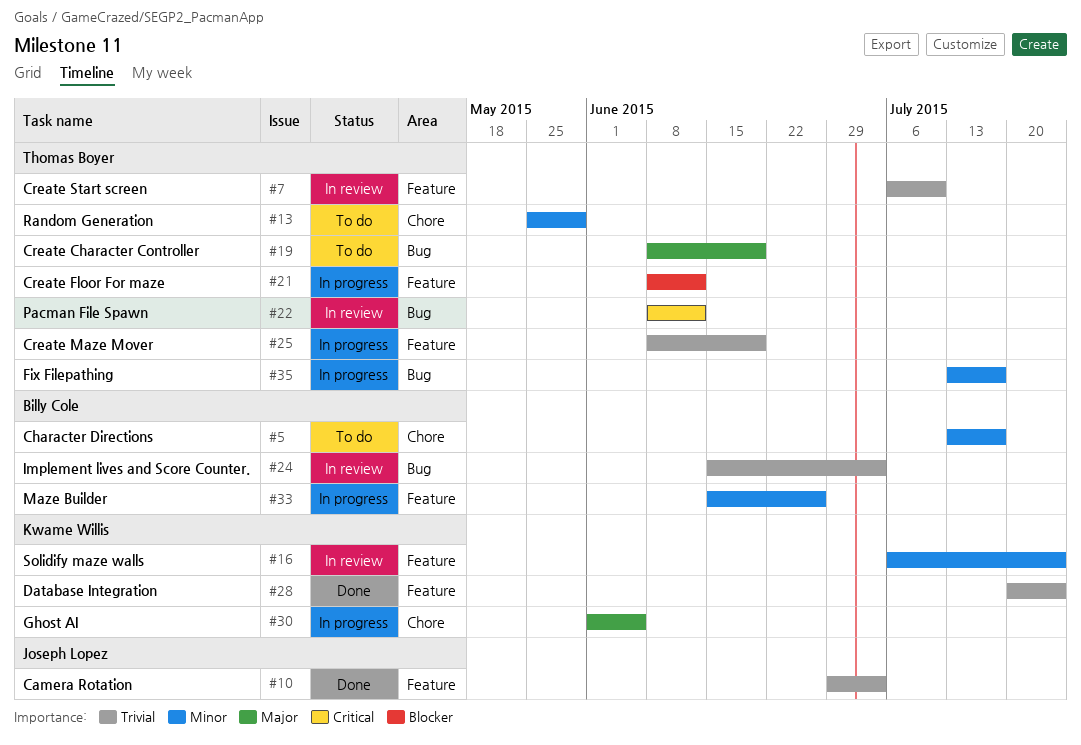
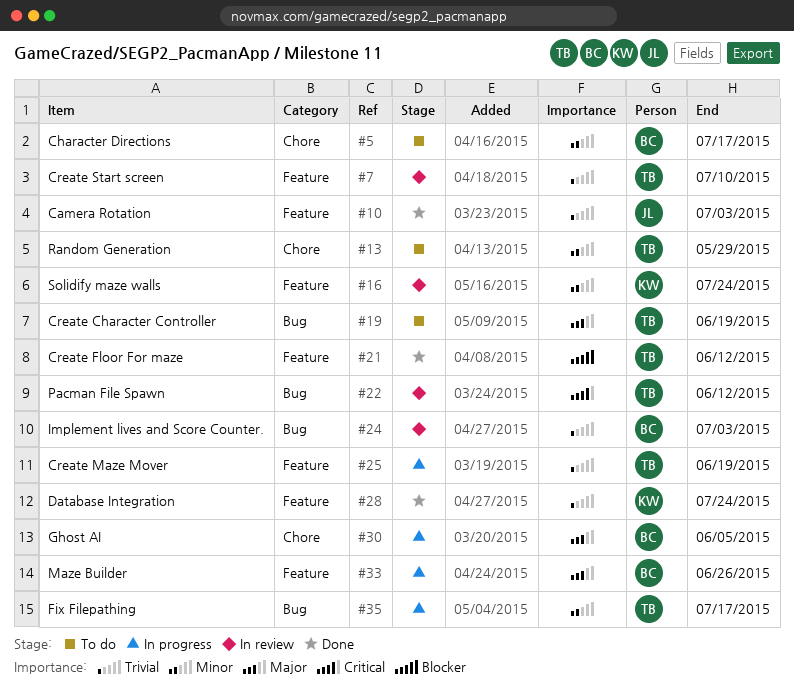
#21, status: In progress -> Done
#30, owner: Kwame Willis -> Billy Cole
#33, priority: Minor -> Major

